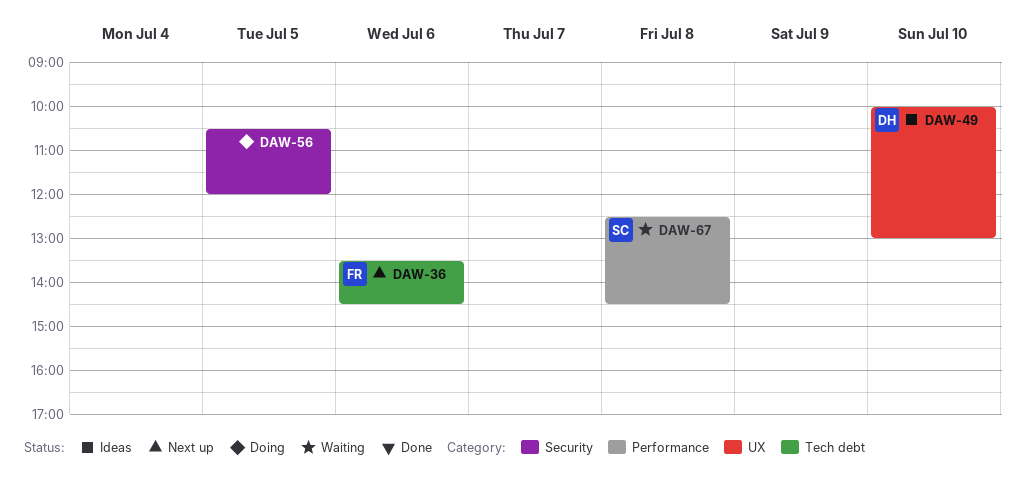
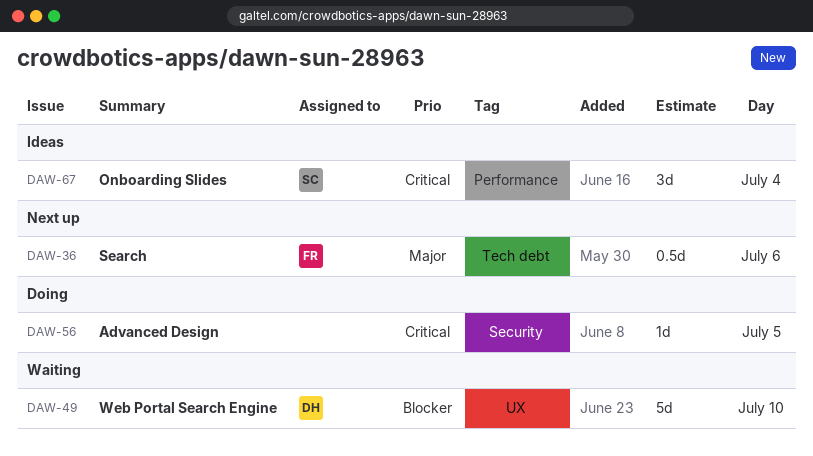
DAW-49, status: Ideas -> Waiting
DAW-67, status: Waiting -> Ideas
DAW-67, day: Jul 8 -> Jul 4

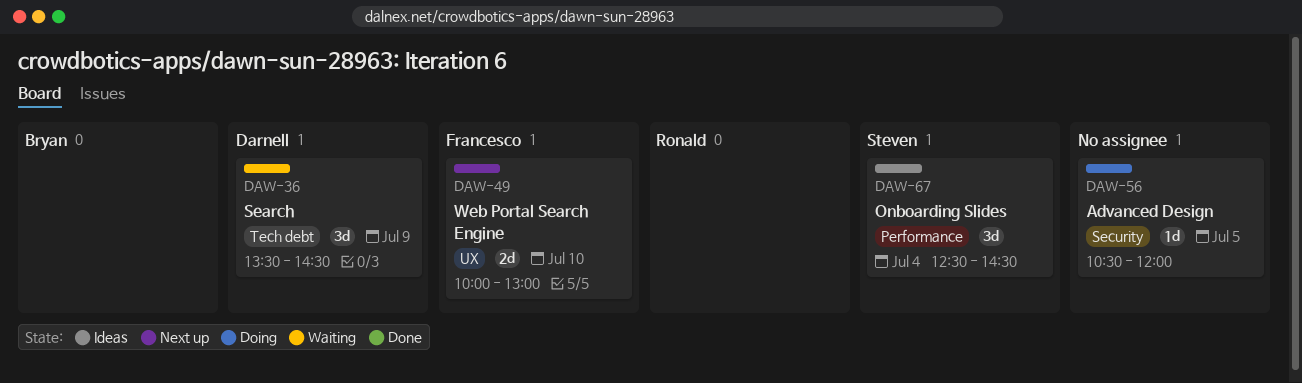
DAW-36, status: Next up -> Waiting
DAW-36, owner: Francesco -> Darnell
DAW-36, estimate: 0.5d -> 3d
DAW-36, day: Jul 6 -> Jul 9
DAW-49, status: Waiting -> Next up
DAW-49, owner: Darnell -> Francesco
DAW-49, estimate: 5d -> 2d

